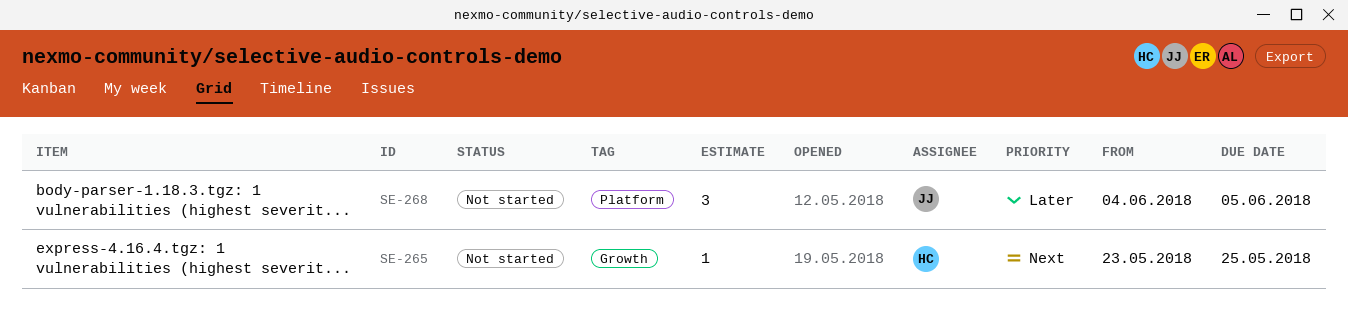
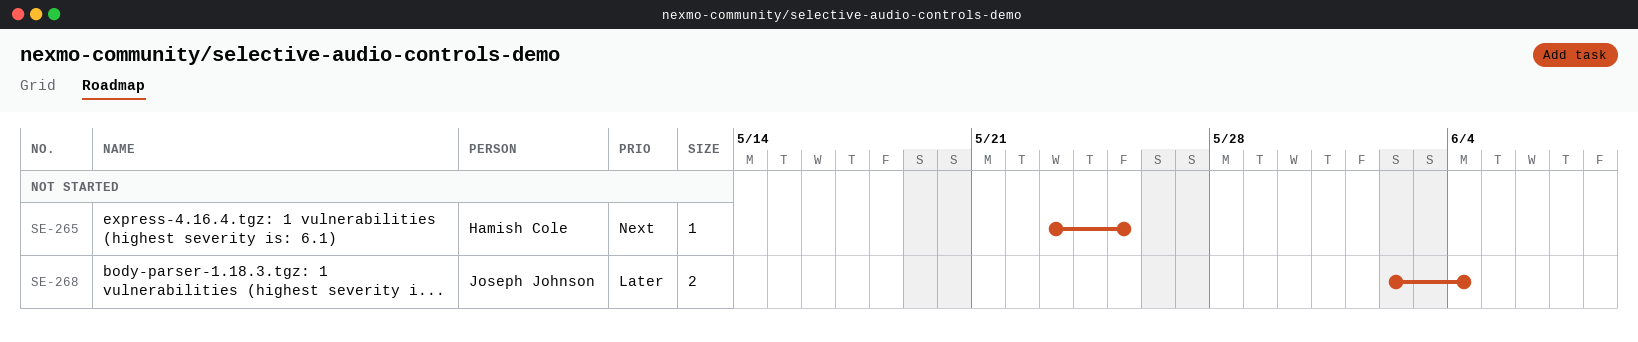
SE-268, estimate: 3 -> 2
SE-268, start: Jun 4 -> Jun 2
SE-268, due: Jun 5 -> Jun 4

